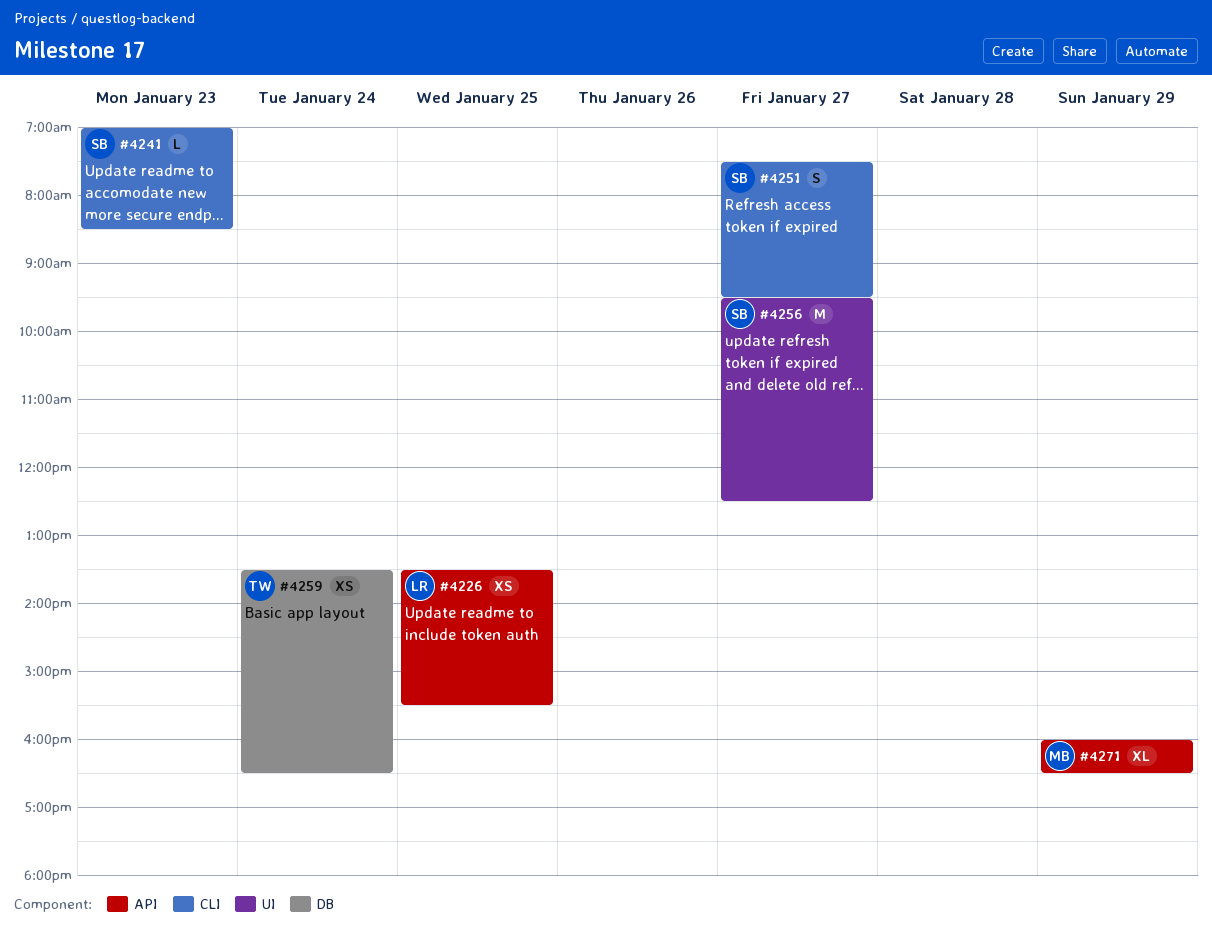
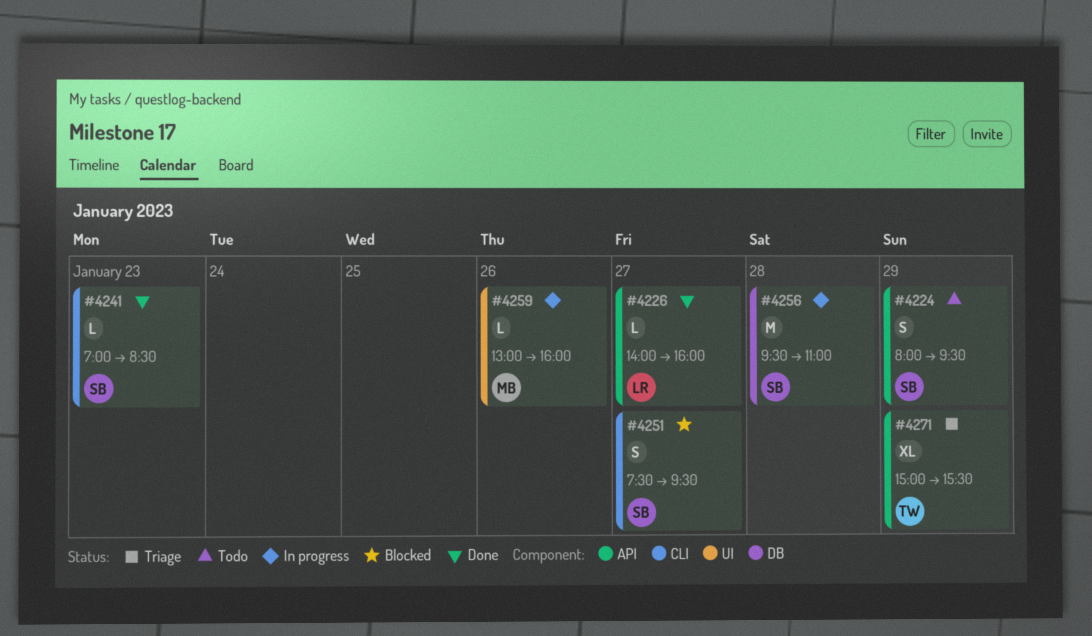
#4224: none -> present
#4226, estimate: XS -> L
#4226, day: Jan 25 -> Jan 27
#4226, begins: 13:30 -> 14:00
#4226, ends: 15:30 -> 16:00
#4256, label: UI -> DB
#4256, day: Jan 27 -> Jan 28
#4256, ends: 12:30 -> 11:00
#4259, owner: TW -> MB
#4259, label: DB -> UI
#4259, estimate: XS -> L
#4259, day: Jan 24 -> Jan 26
#4259, begins: 13:30 -> 13:00
#4259, ends: 16:30 -> 16:00
#4271, owner: MB -> TW
#4271, begins: 16:00 -> 15:00
#4271, ends: 16:30 -> 15:30

